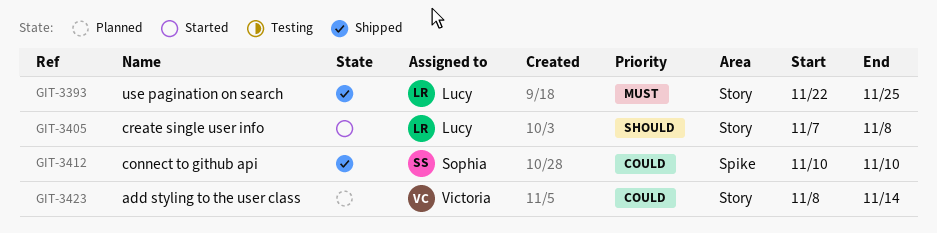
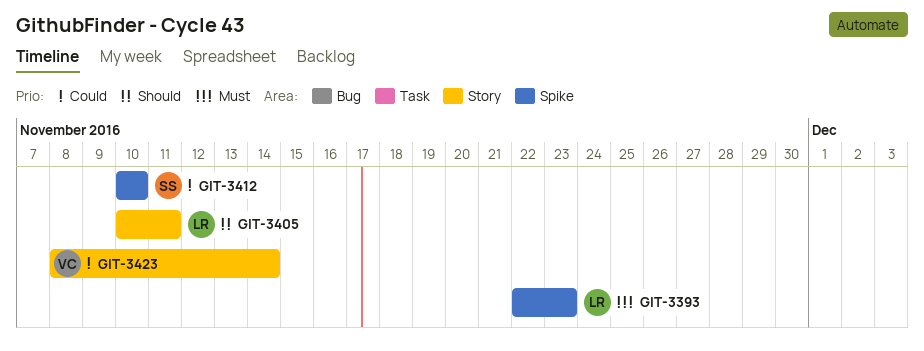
GIT-3393, label: Story -> Spike
GIT-3393, due: Nov 25 -> Nov 23
GIT-3405, start: Nov 7 -> Nov 10
GIT-3405, due: Nov 8 -> Nov 11

